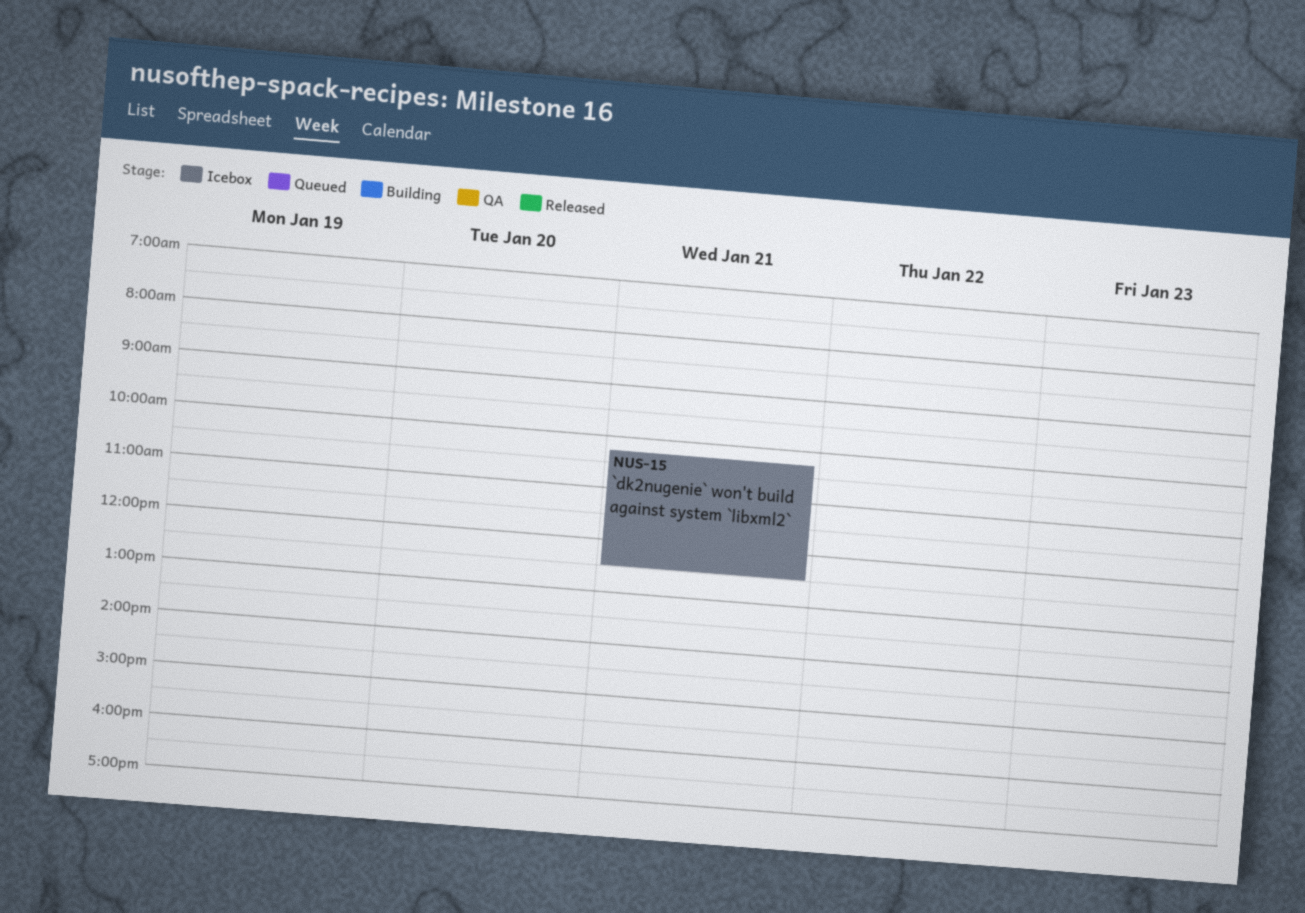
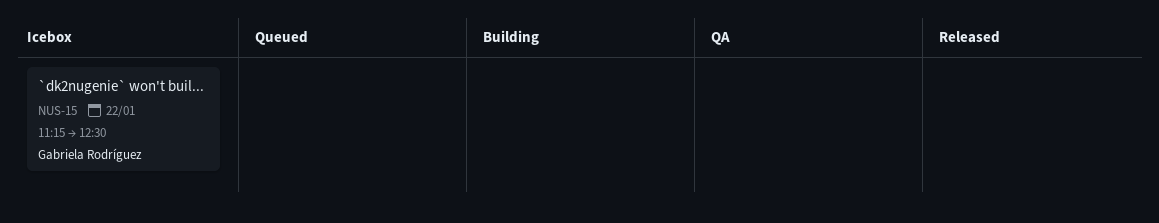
NUS-15, day: Jan 21 -> Jan 22
NUS-15, begins: 10:15 -> 11:15

